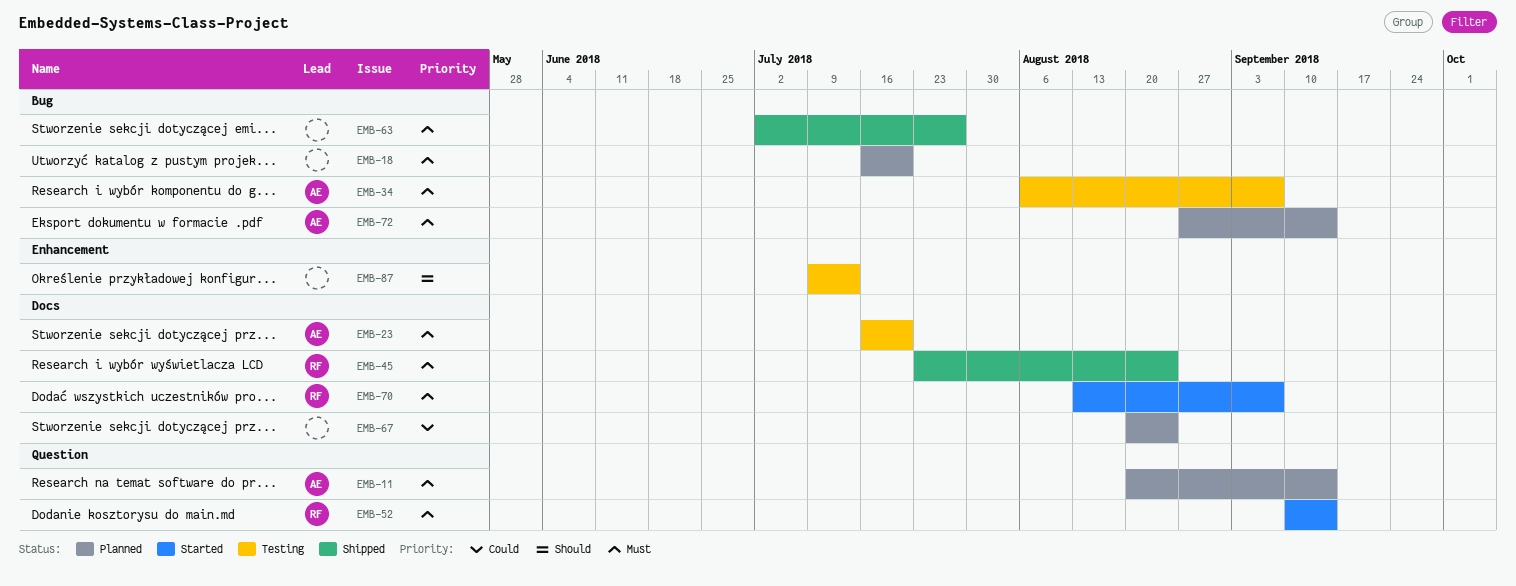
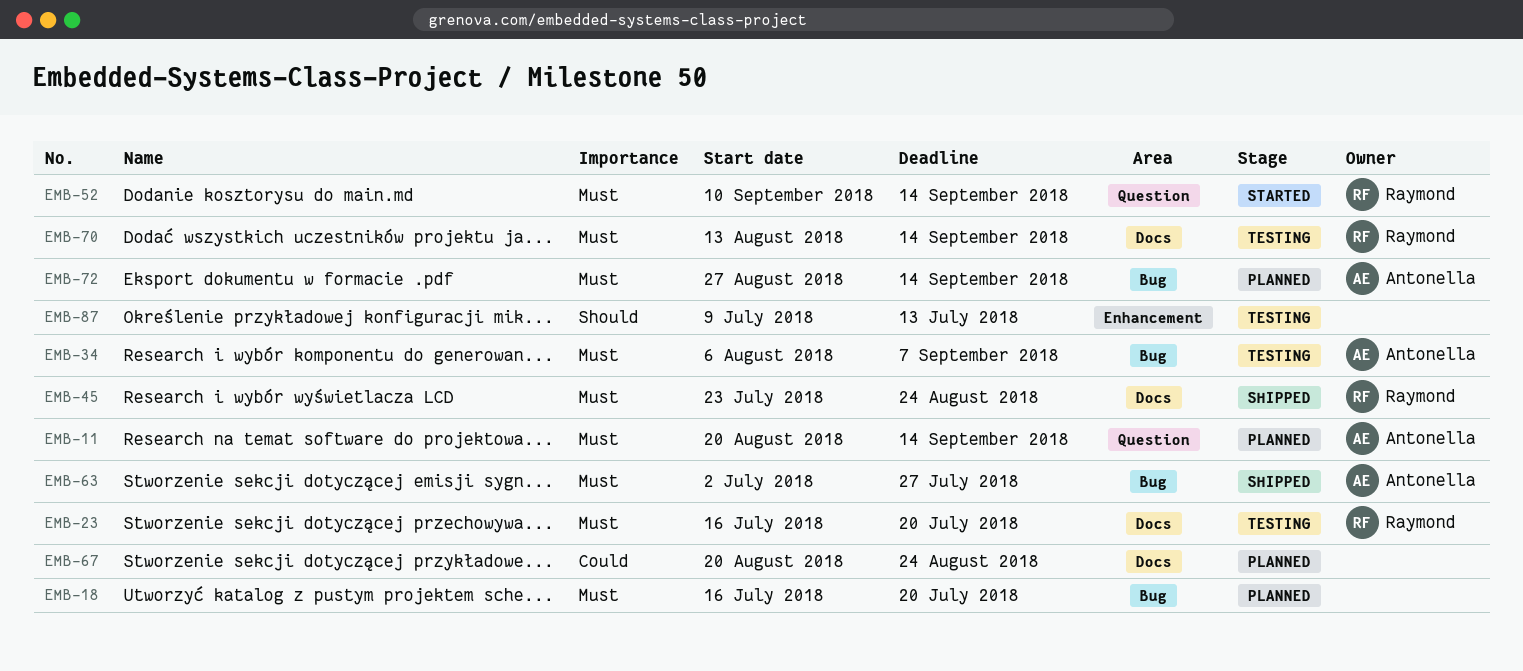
EMB-23, owner: Antonella -> Raymond
EMB-63, owner: none -> Antonella
EMB-70, status: Started -> Testing
EMB-70, due: Sep 7 -> Sep 14

